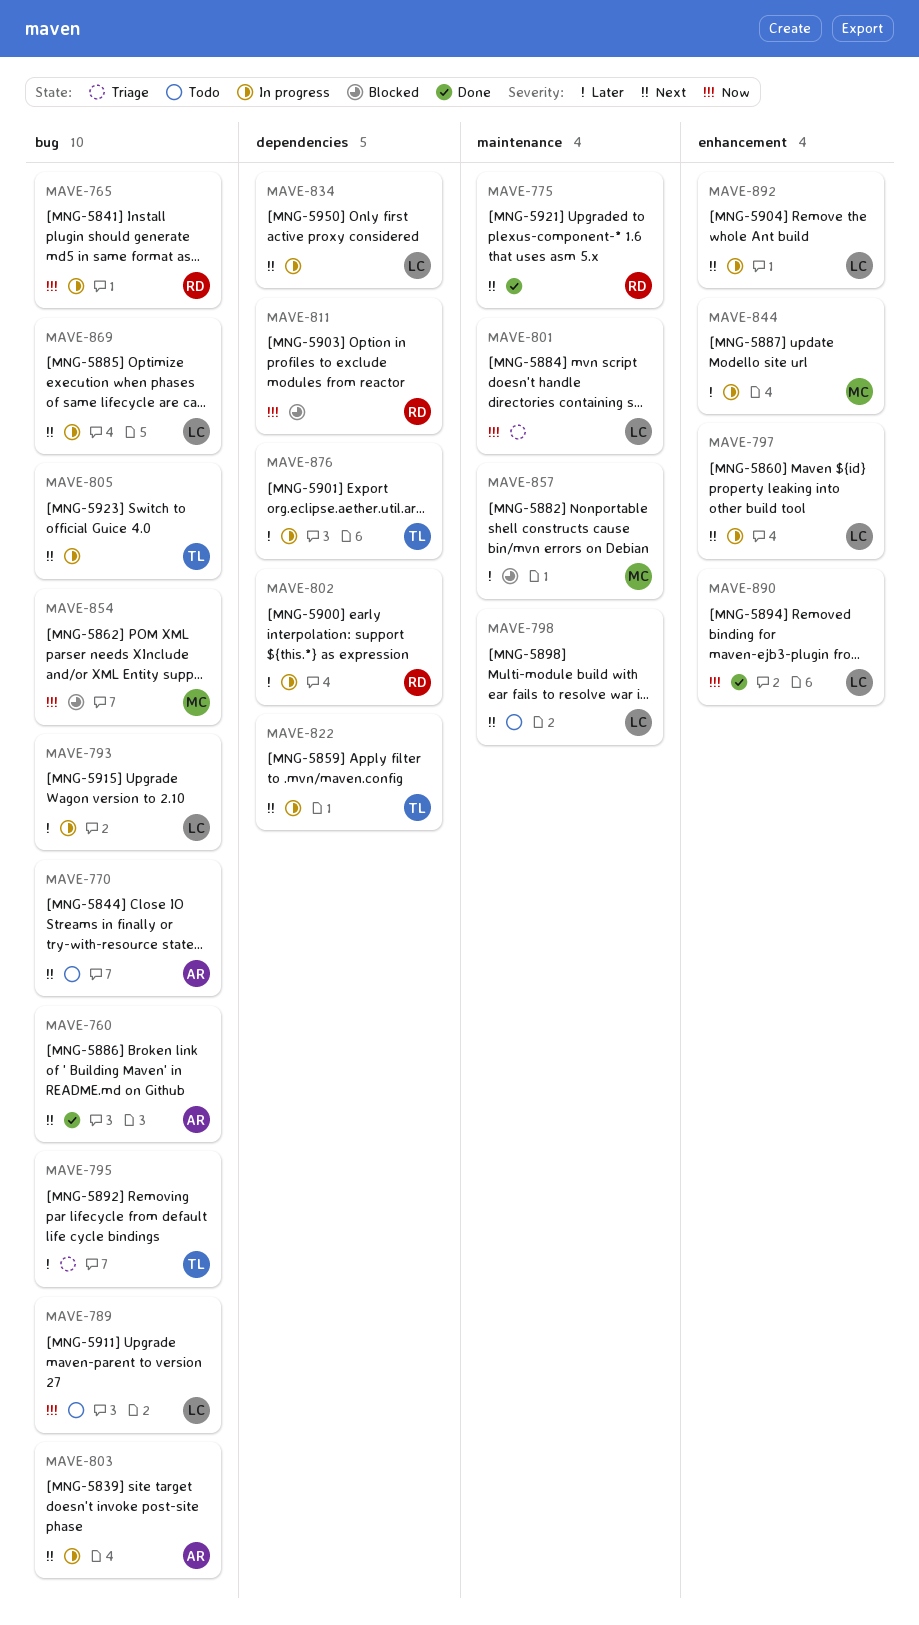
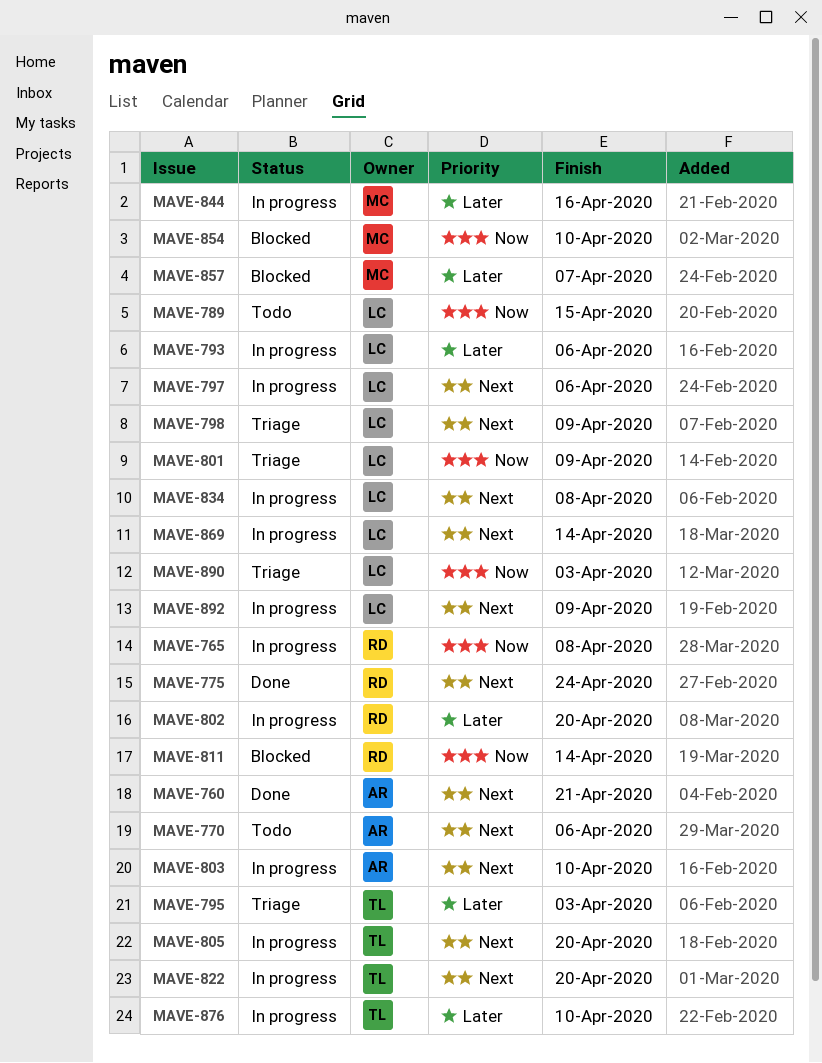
MAVE-798, status: Todo -> Triage
MAVE-890, status: Done -> Triage

